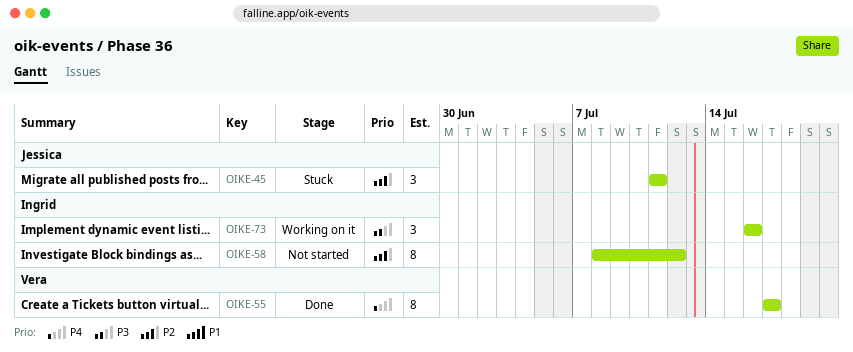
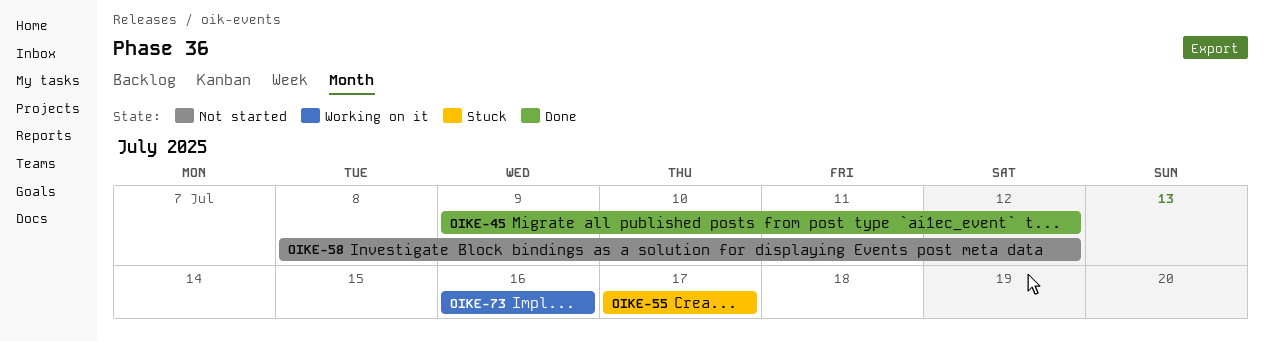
OIKE-45, status: Stuck -> Done
OIKE-45, start: Jul 11 -> Jul 9
OIKE-45, due: Jul 11 -> Jul 12
OIKE-55, status: Done -> Stuck

